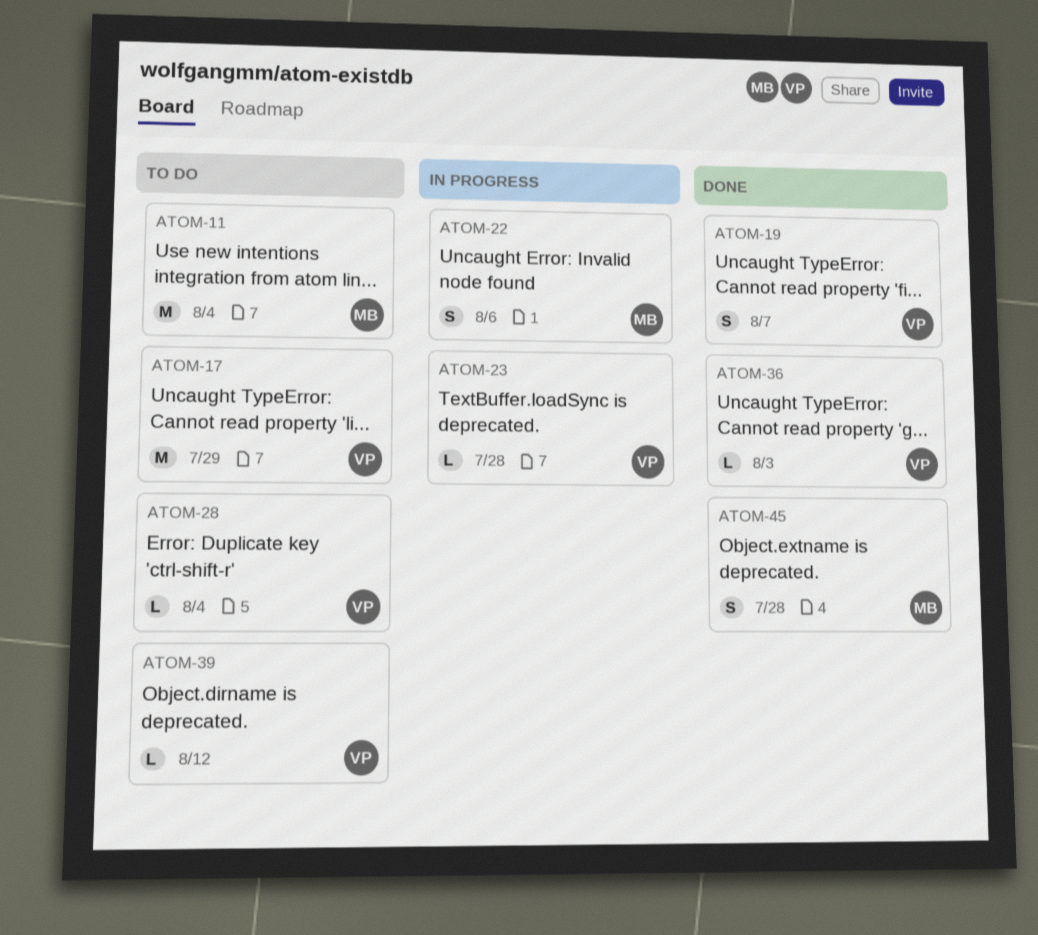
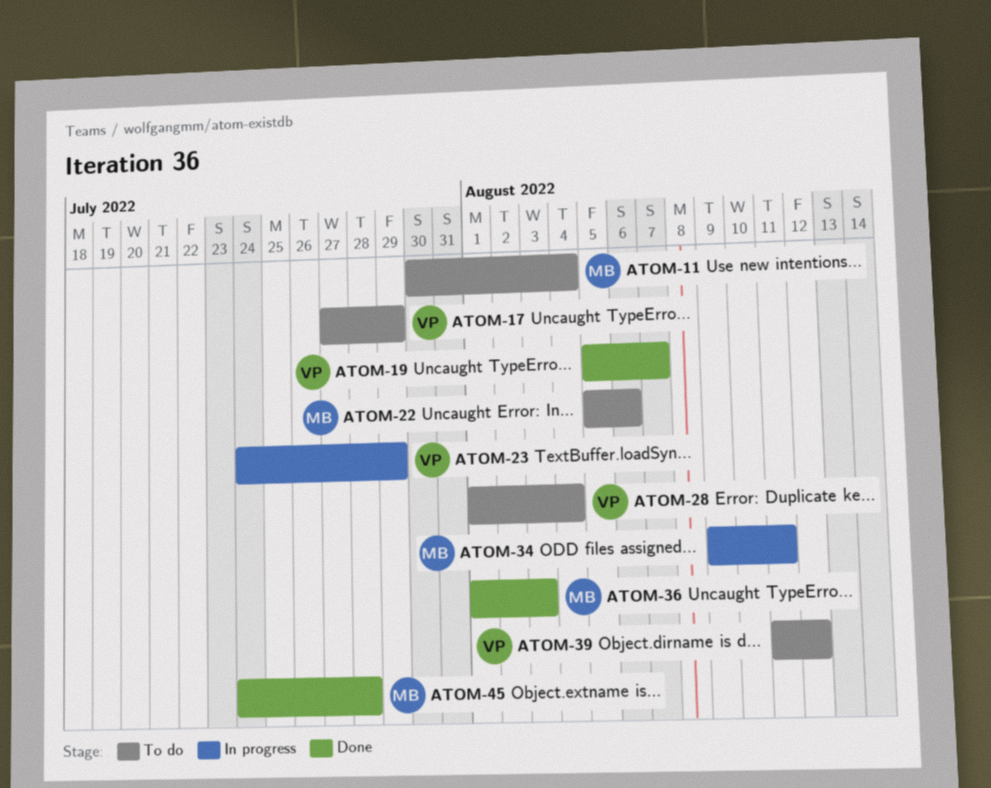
ATOM-22, status: In progress -> To do
ATOM-23, due: Jul 28 -> Jul 29
ATOM-34: none -> present
ATOM-36, owner: VP -> MB

